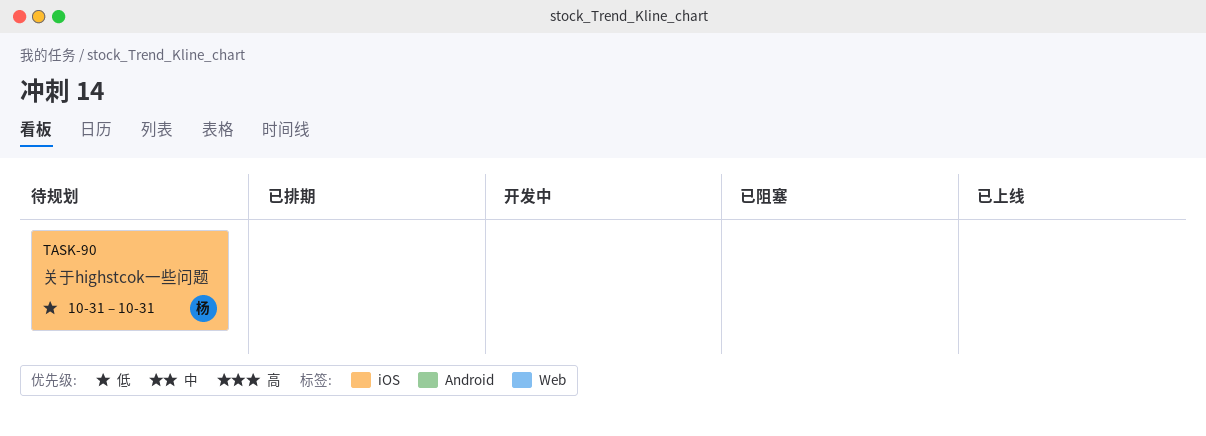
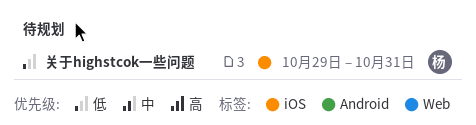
关于highstcok一些问题, start: Oct 31 -> Oct 29

